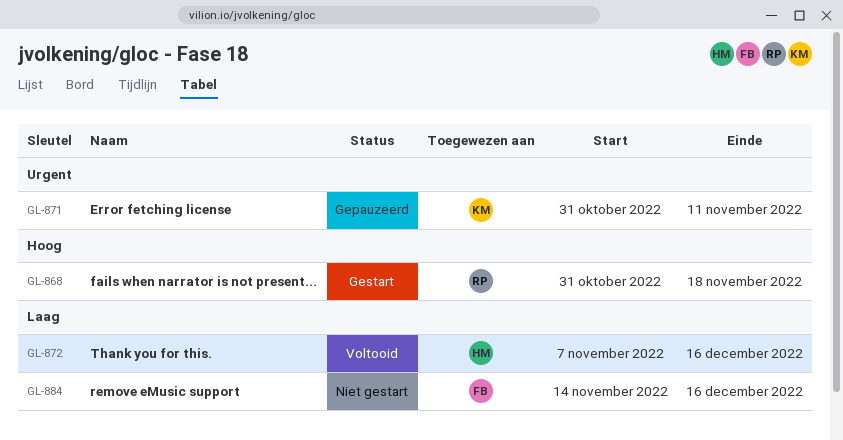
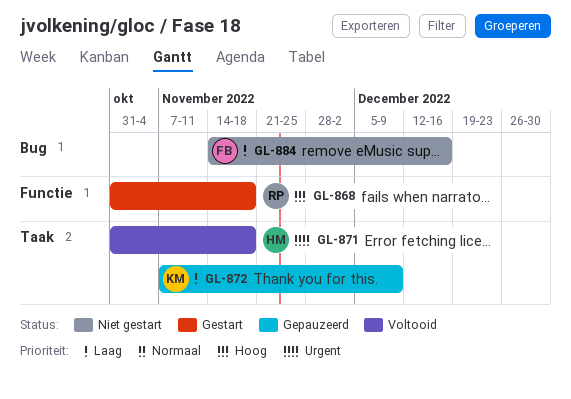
GL-871, status: Gepauzeerd -> Voltooid
GL-871, owner: KM -> HM
GL-871, due: Nov 11 -> Nov 18
GL-872, status: Voltooid -> Gepauzeerd
GL-872, owner: HM -> KM
GL-872, due: Dec 16 -> Dec 9

